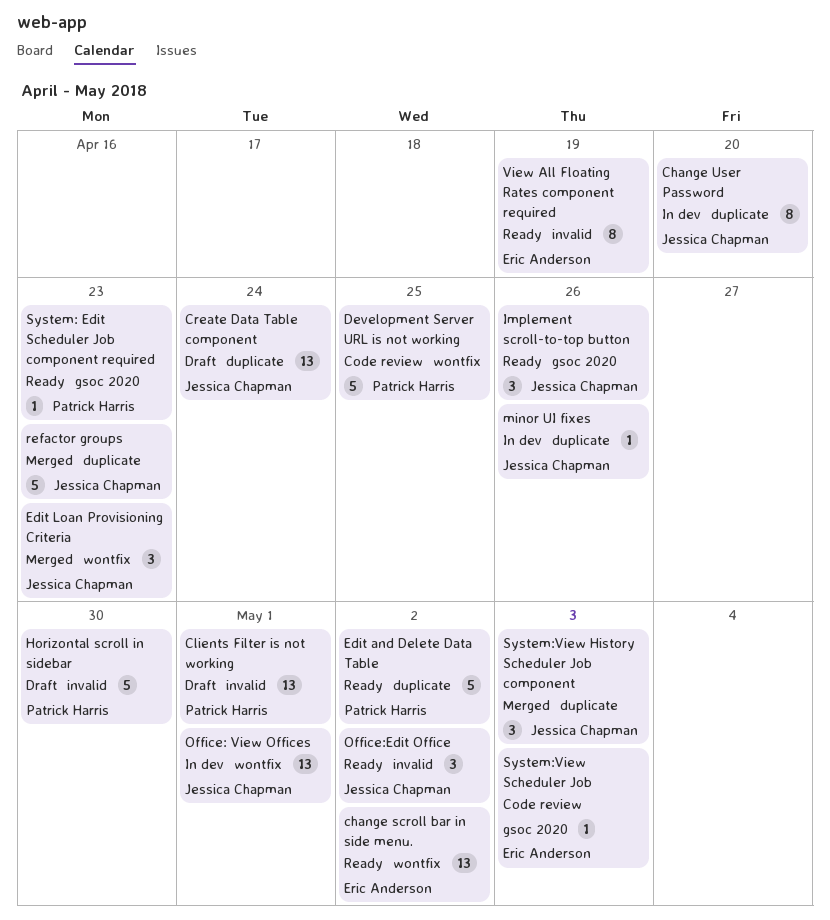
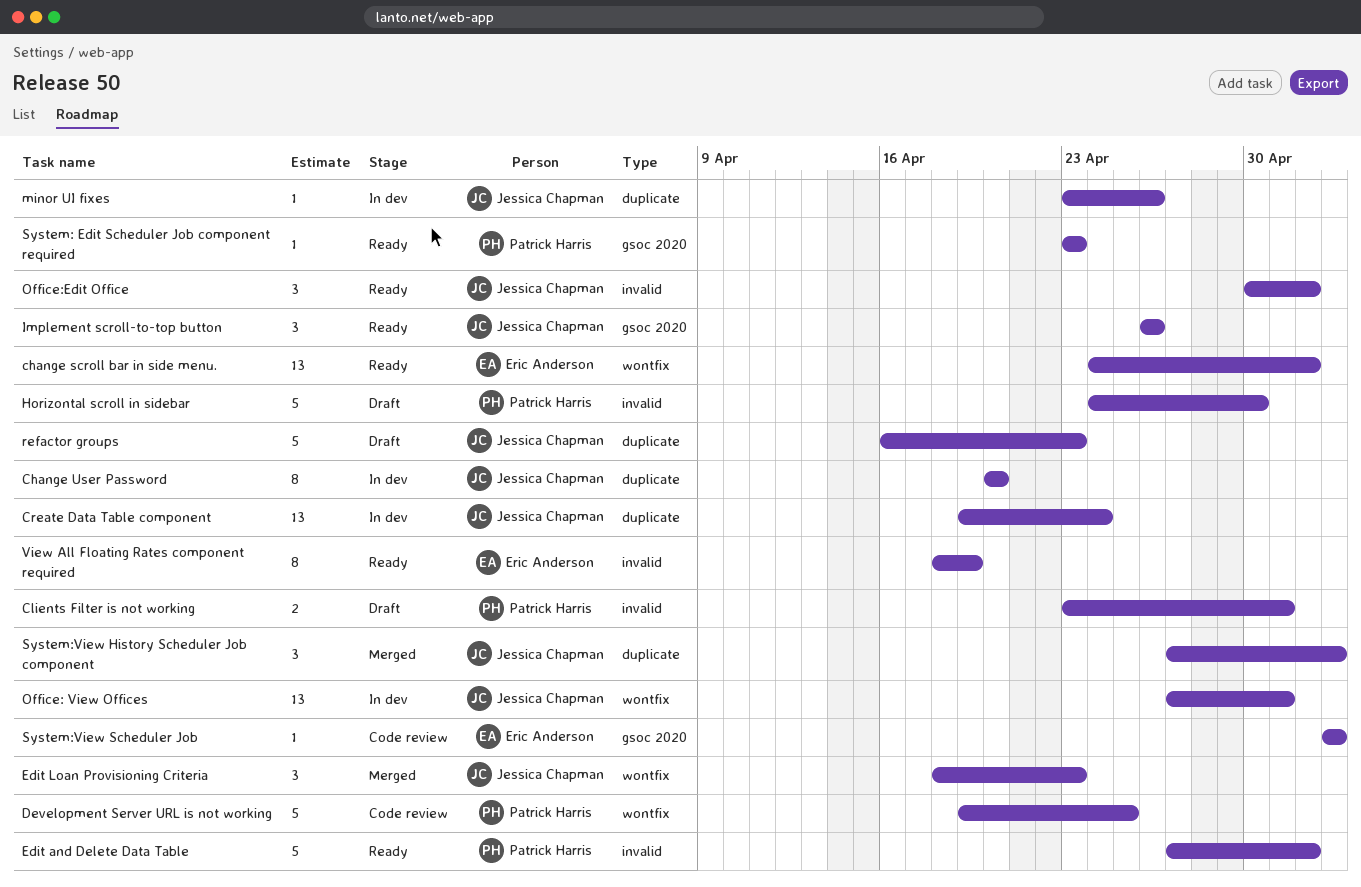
Clients Filter is not working, estimate: 13 -> 2
Create Data Table component, status: Draft -> In dev
Edit and Delete Data Table, label: duplicate -> invalid
refactor groups, status: Merged -> Draft

